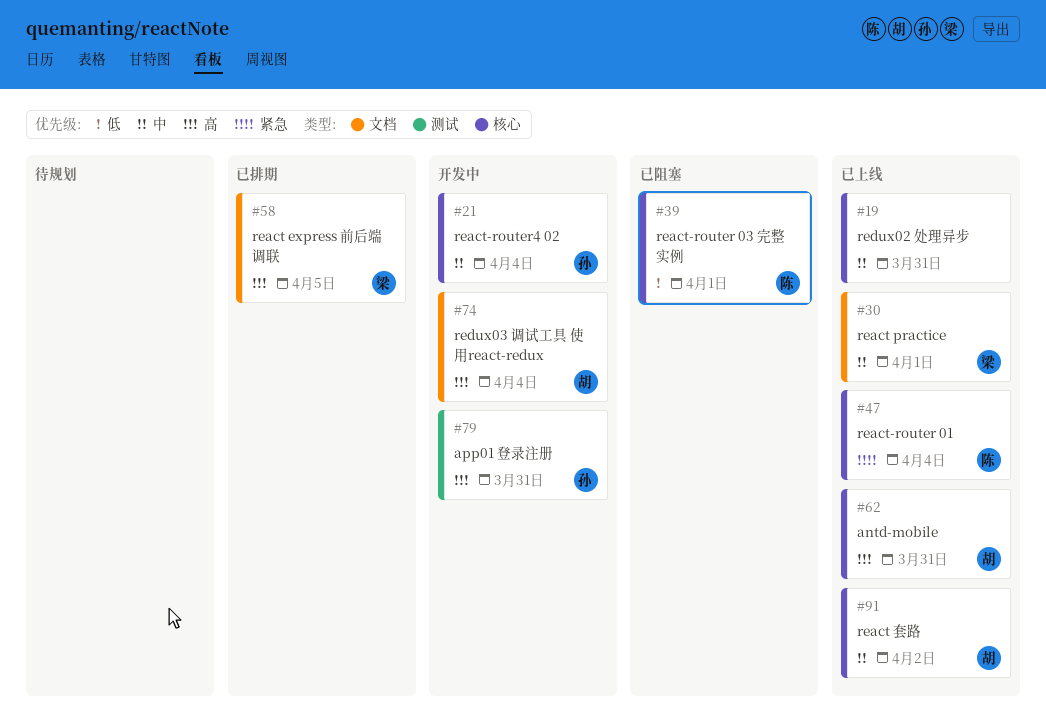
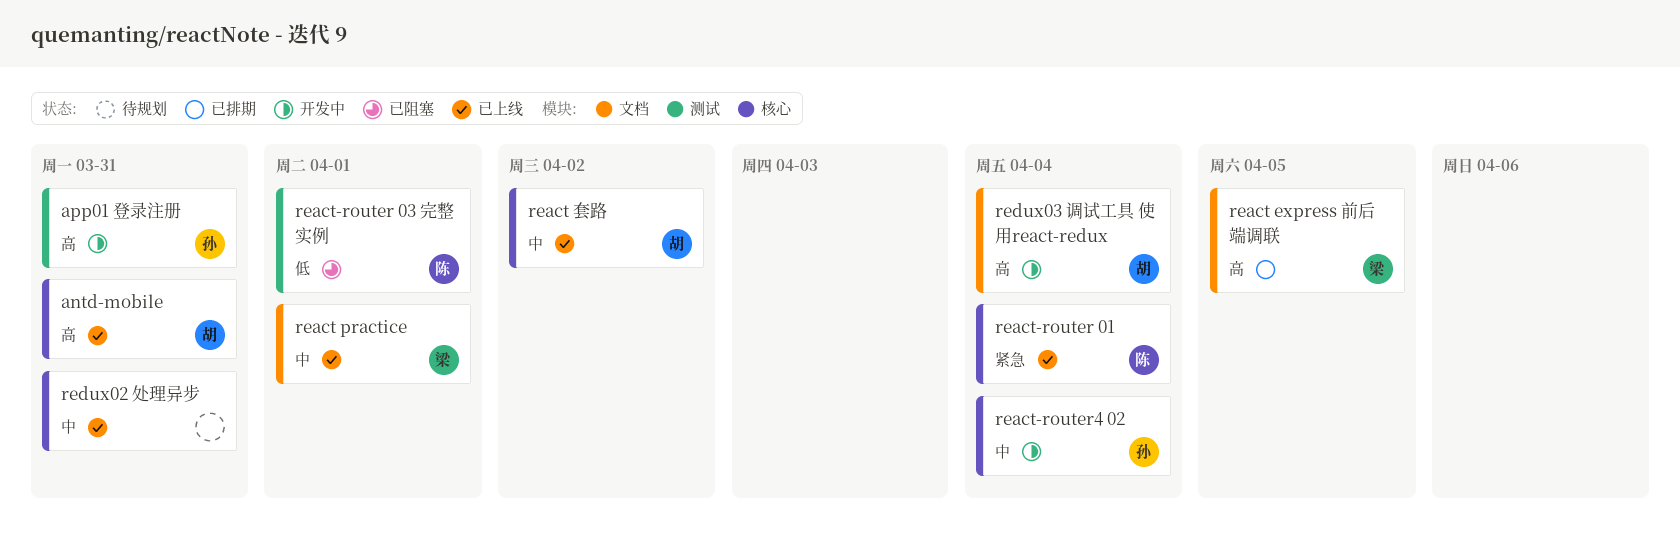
react-router 03 完整实例, label: 核心 -> 测试

